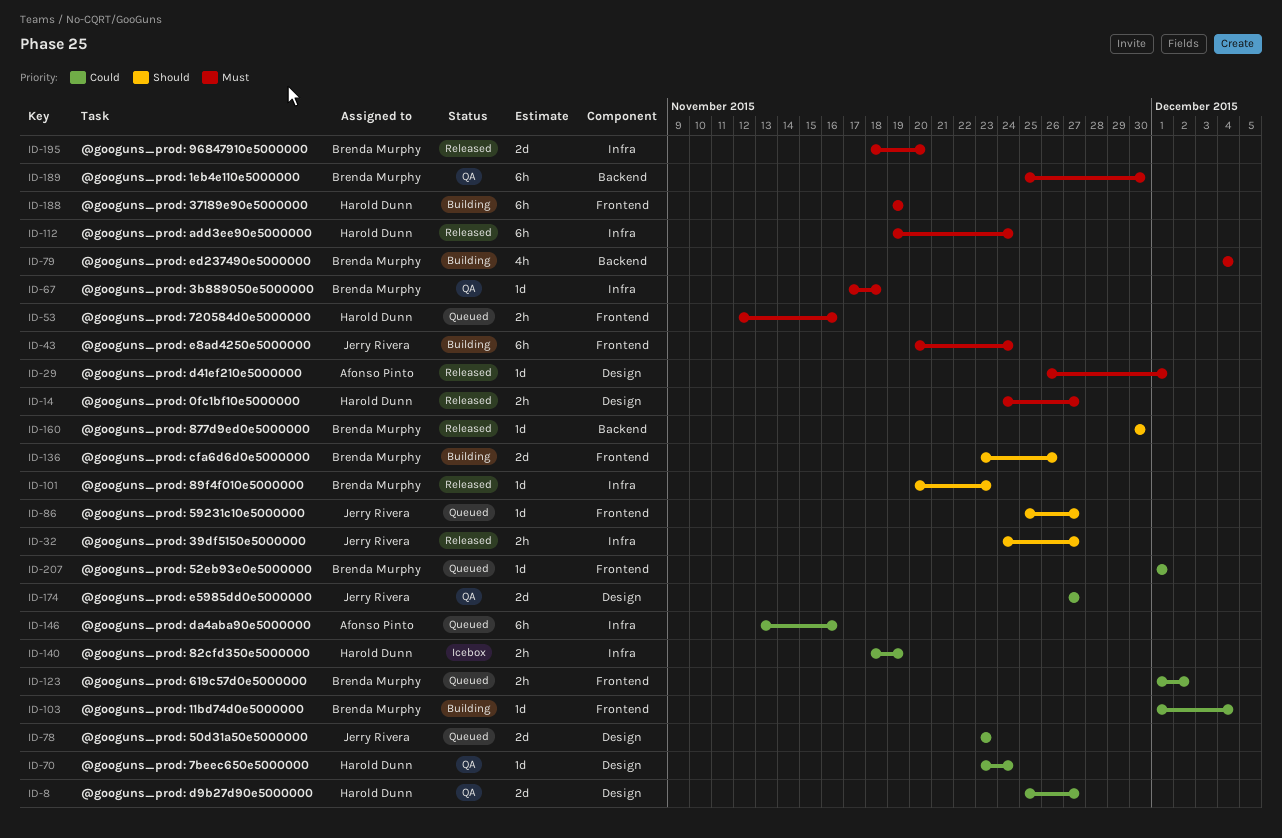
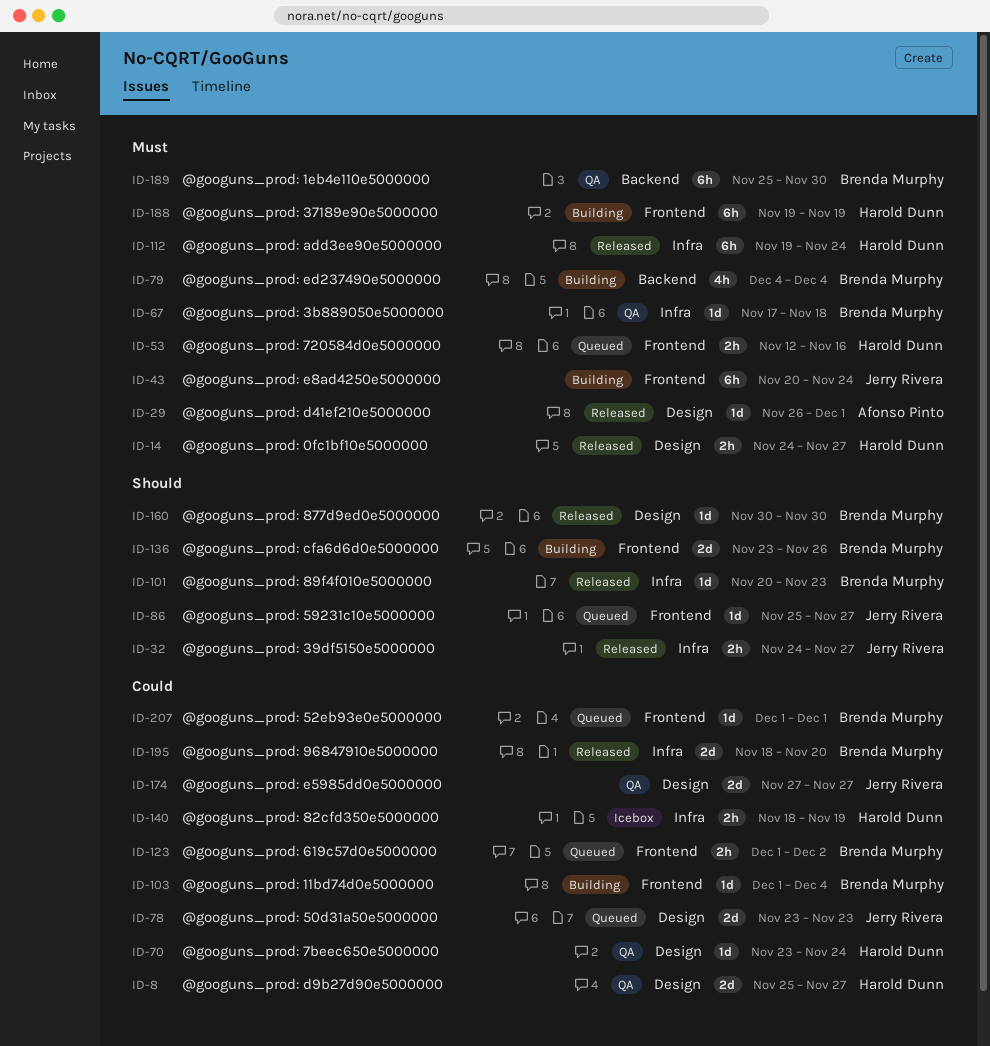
ID-146: present -> none
ID-160, label: Backend -> Design
ID-195, priority: Must -> Could

